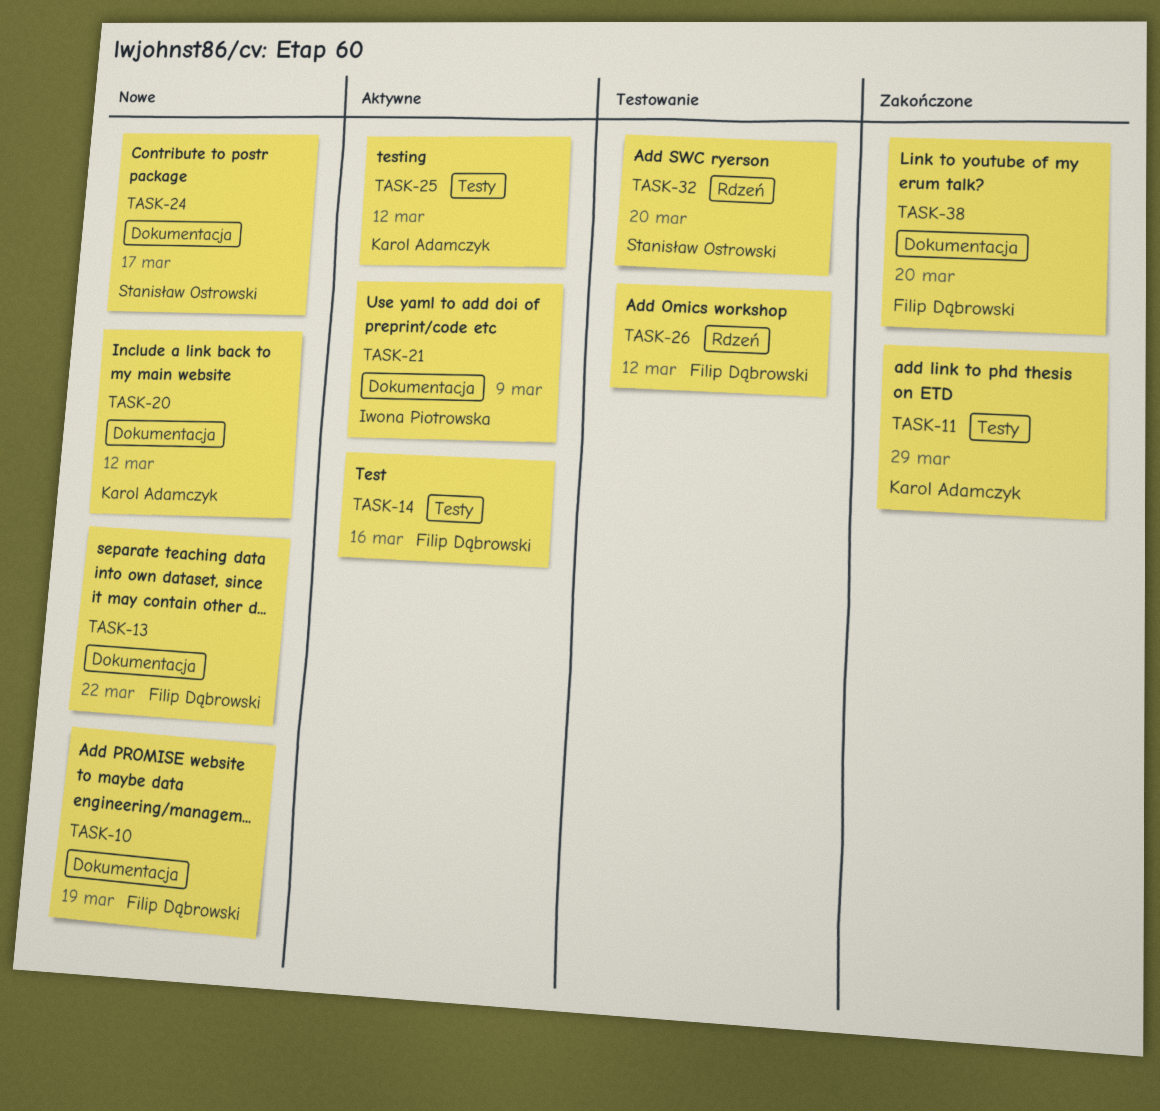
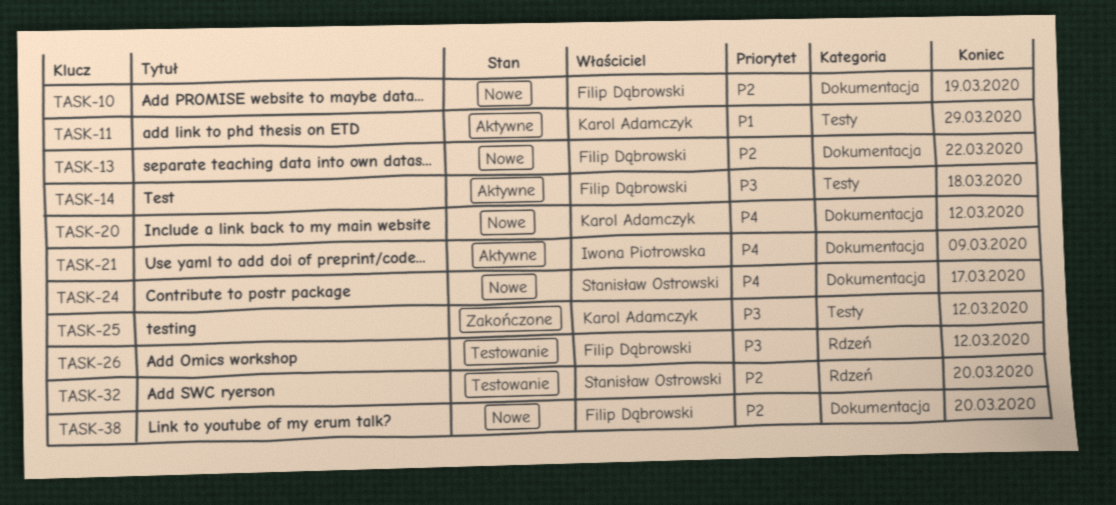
TASK-11, status: Zakończone -> Aktywne
TASK-14, due: Mar 16 -> Mar 18
TASK-25, status: Aktywne -> Zakończone
TASK-38, status: Zakończone -> Nowe

